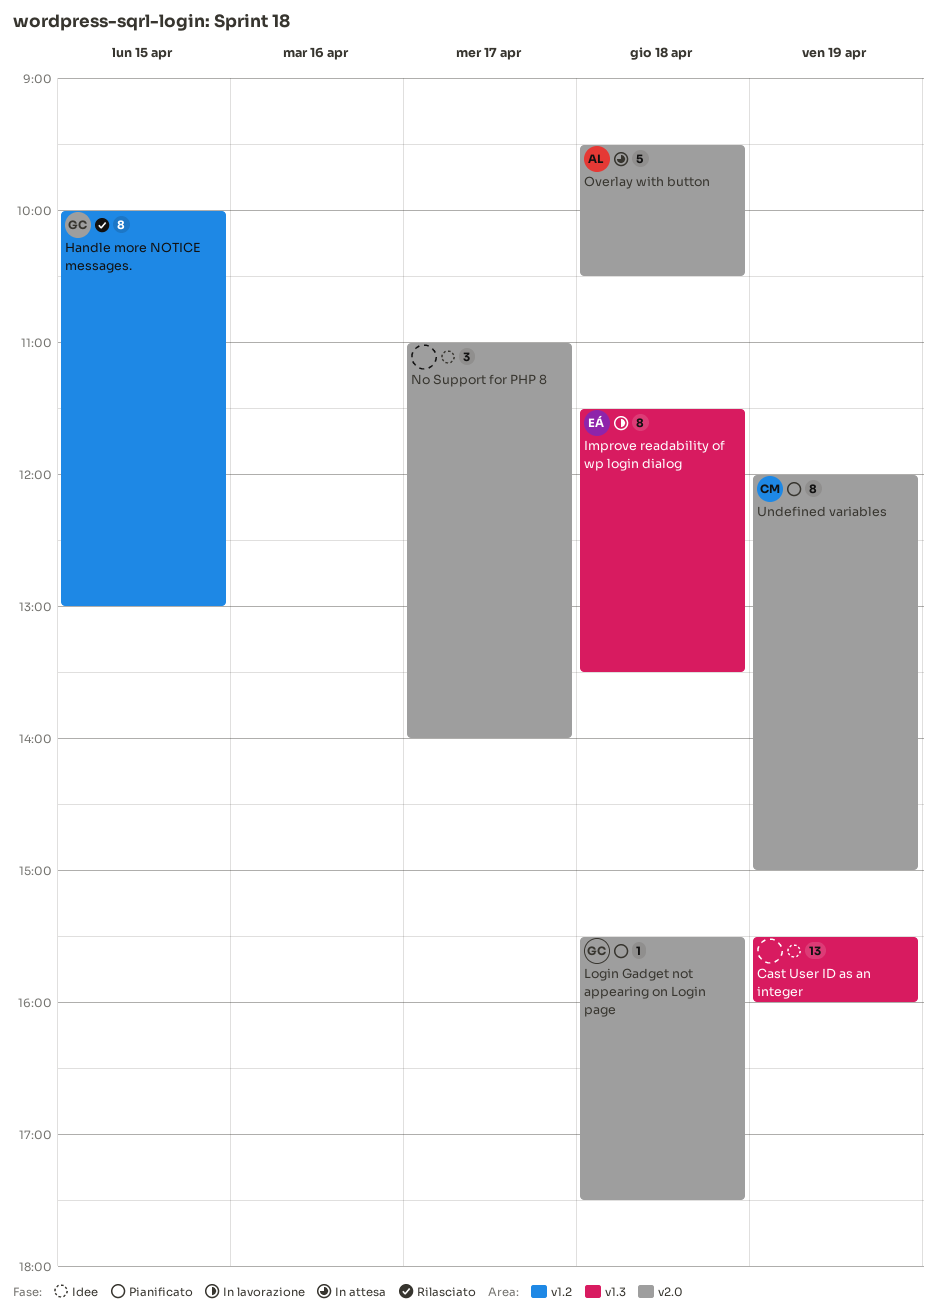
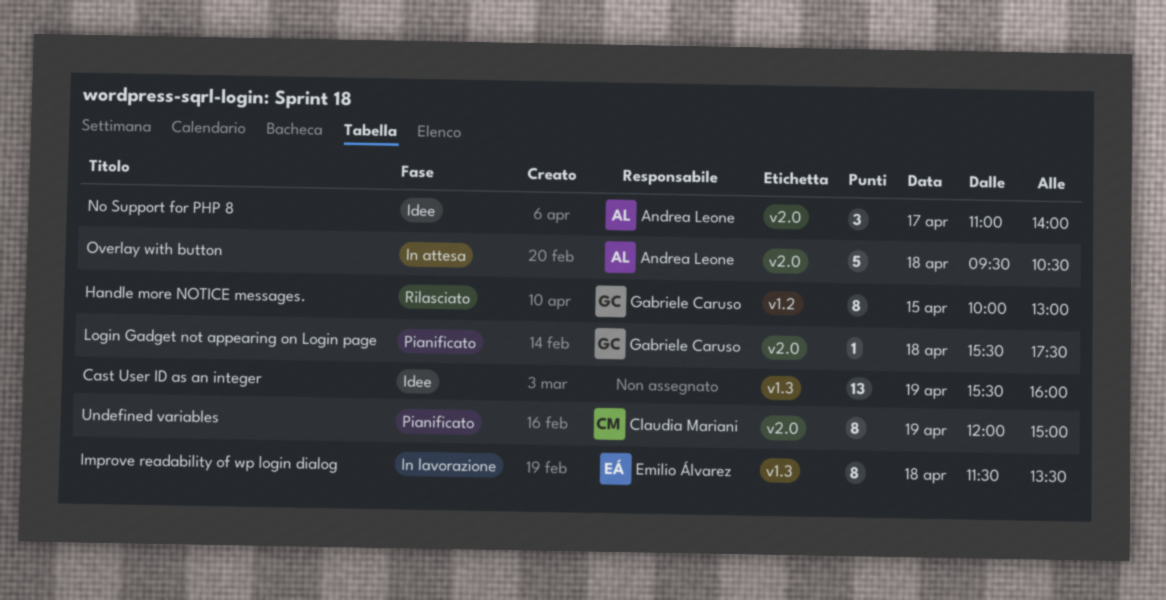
No Support for PHP 8, owner: none -> Andrea Leone

